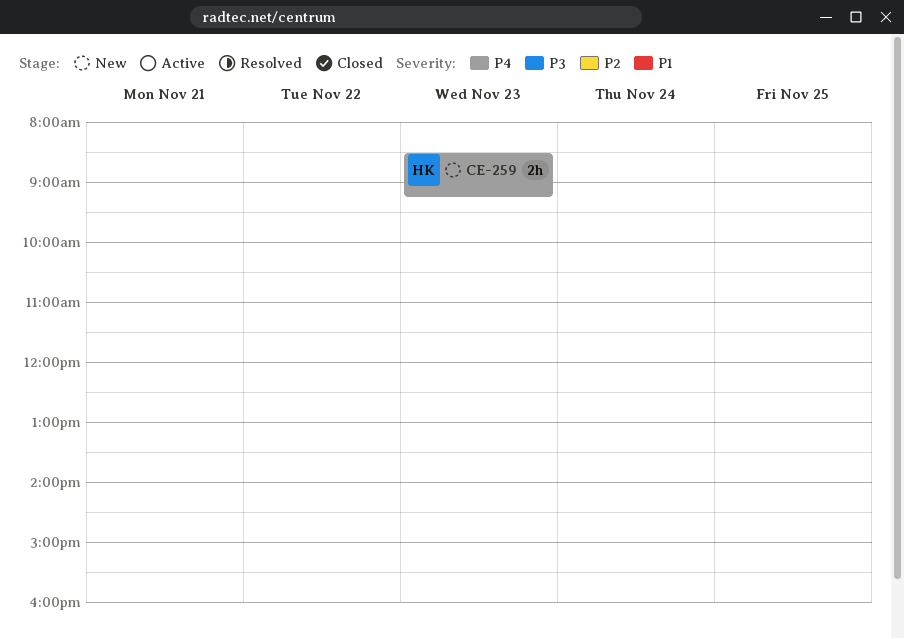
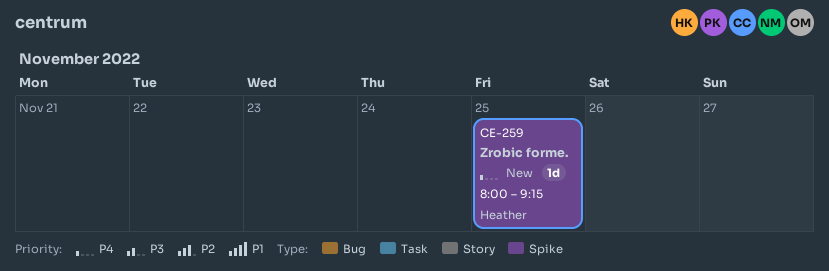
CE-259, estimate: 2h -> 1d
CE-259, day: Nov 23 -> Nov 25
CE-259, begins: 08:30 -> 08:00

